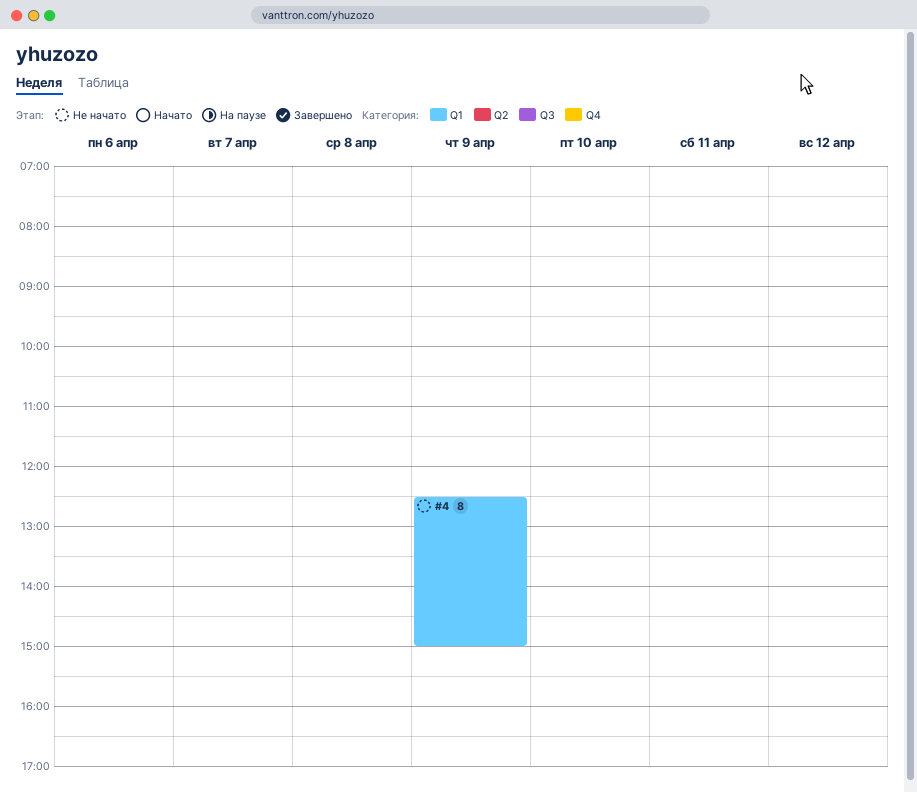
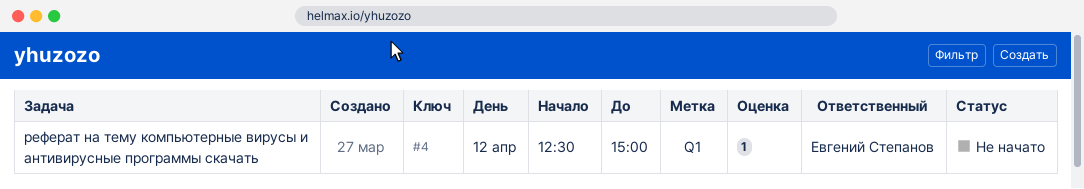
#4, estimate: 8 -> 1
#4, day: Apr 9 -> Apr 12

